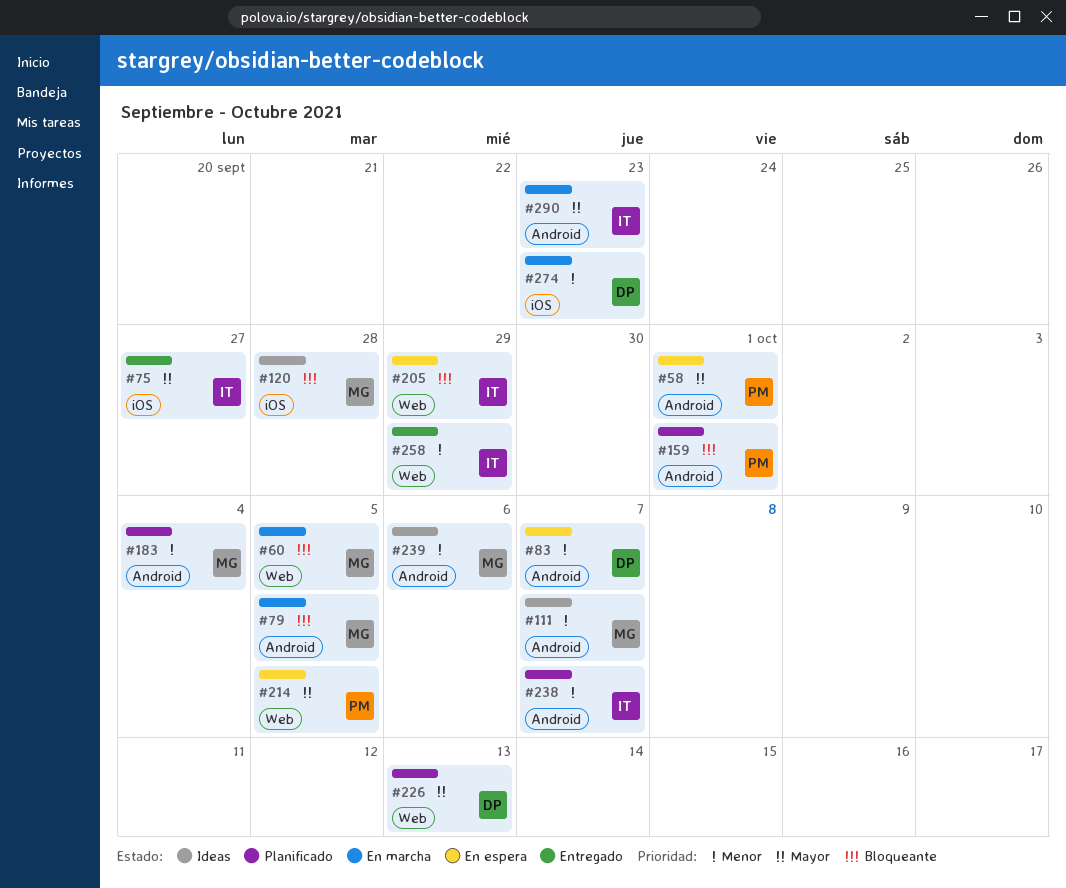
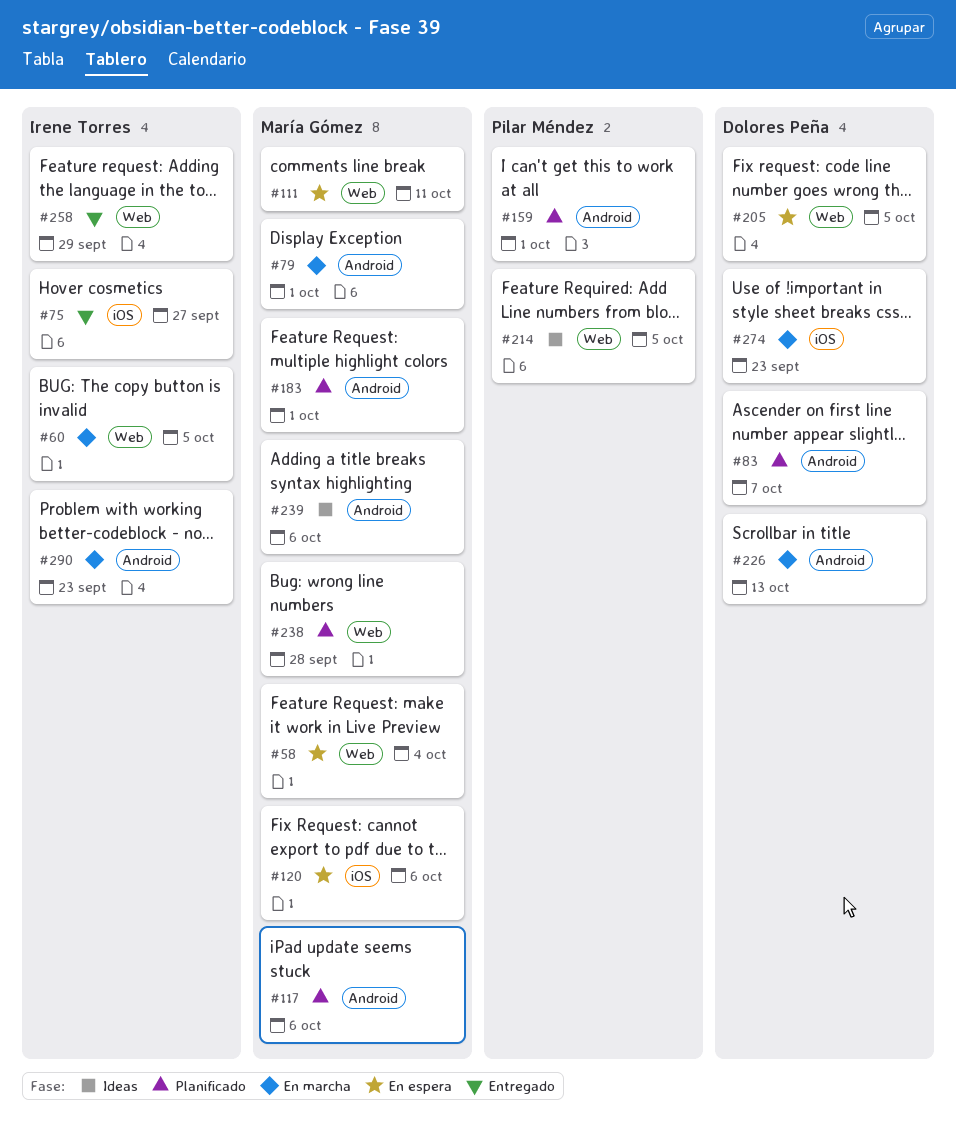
#58, owner: Pilar Méndez -> María Gómez
#58, label: Android -> Web
#58, due: Oct 1 -> Oct 4
#60, owner: María Gómez -> Irene Torres
#79, due: Oct 5 -> Oct 1
#83, status: En espera -> Planificado
#111, status: Ideas -> En espera
#111, label: Android -> Web
#111, due: Oct 7 -> Oct 11
#117: none -> present
#120, status: Ideas -> En espera
#120, due: Sep 28 -> Oct 6
#183, due: Oct 4 -> Oct 1
#205, owner: Irene Torres -> Dolores Peña
#205, due: Sep 29 -> Oct 5
#214, status: En espera -> Ideas
#226, status: Planificado -> En marcha
#226, label: Web -> Android
#238, owner: Irene Torres -> María Gómez
#238, label: Android -> Web
#238, due: Oct 7 -> Sep 28

